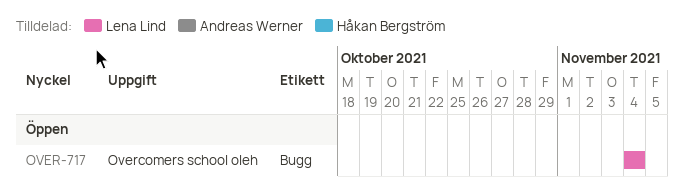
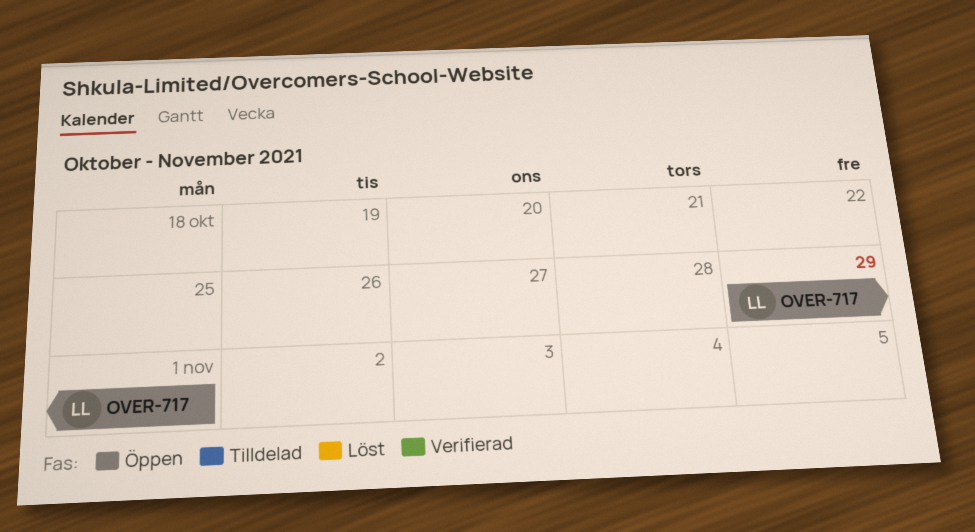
OVER-717, start: Nov 4 -> Oct 29
OVER-717, due: Nov 4 -> Nov 1

